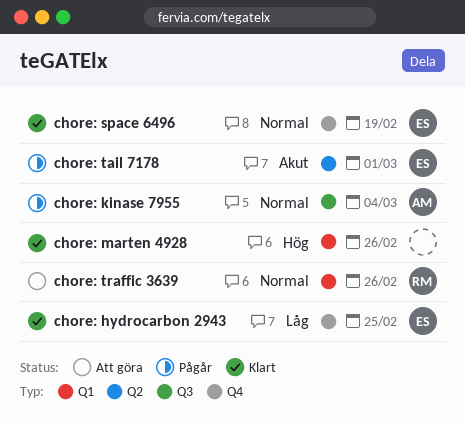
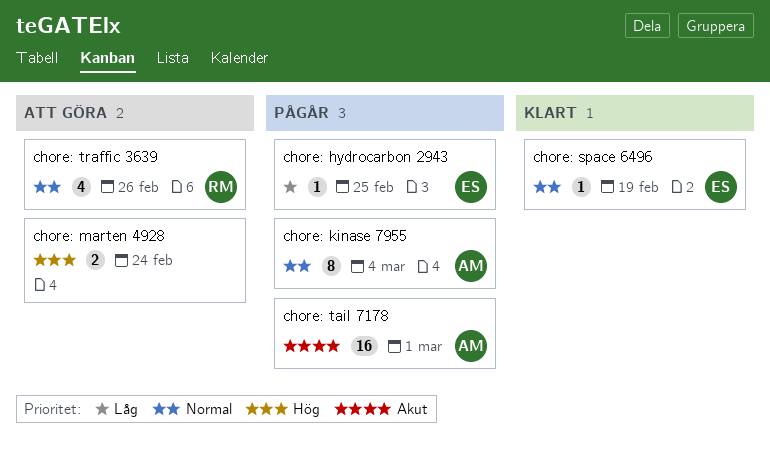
chore: hydrocarbon 2943, status: Klart -> Pågår
chore: marten 4928, status: Klart -> Att göra
chore: marten 4928, due: Feb 26 -> Feb 24
chore: tail 7178, owner: ES -> AM

